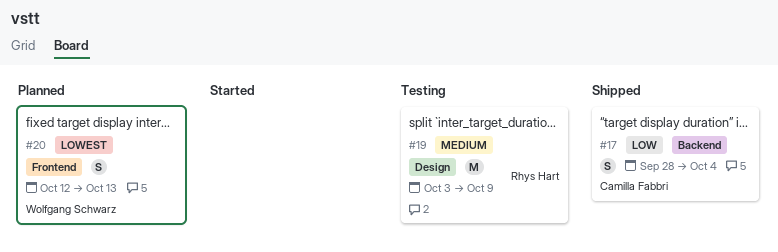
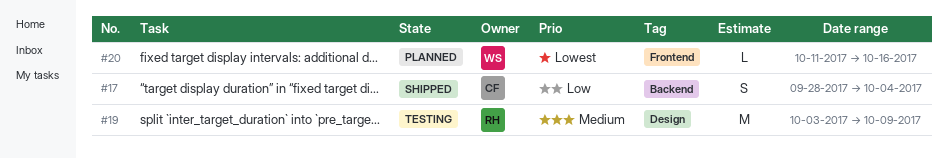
#20, estimate: S -> L
#20, start: Oct 12 -> Oct 11
#20, due: Oct 13 -> Oct 16

